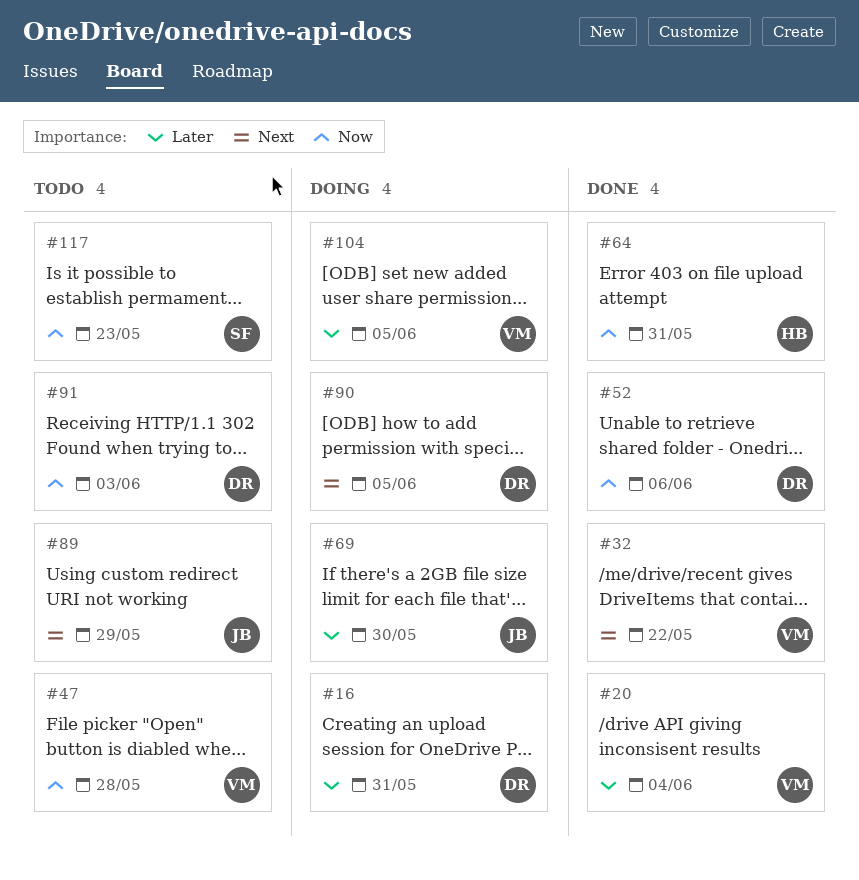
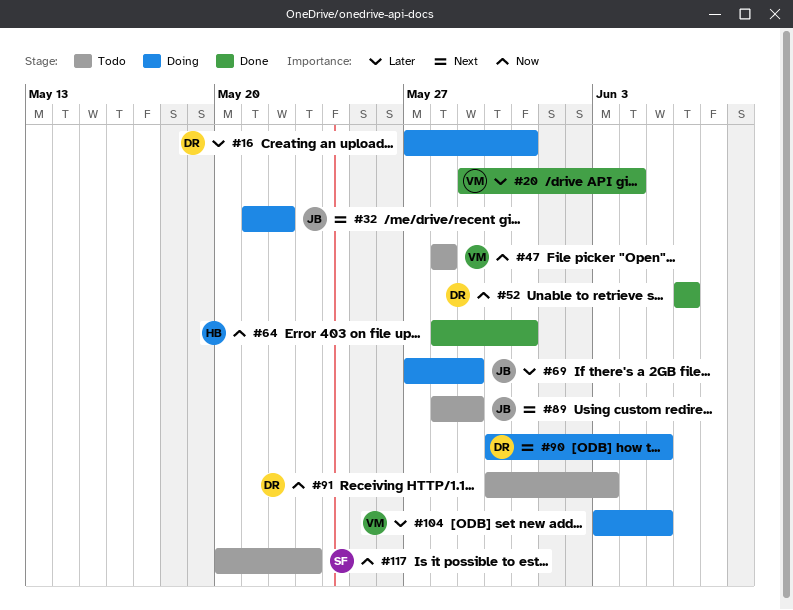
#32, status: Done -> Doing
#32, owner: VM -> JB
#69, due: May 30 -> May 29

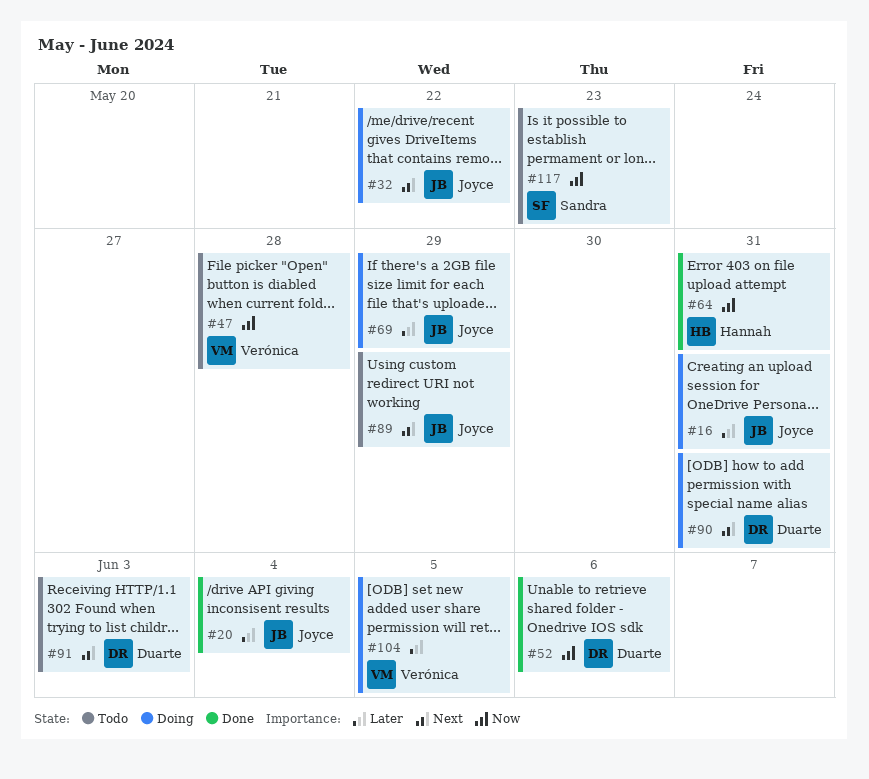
#16, owner: Duarte -> Joyce
#20, owner: Verónica -> Joyce
#90, due: Jun 5 -> May 31
#91, priority: Now -> Next

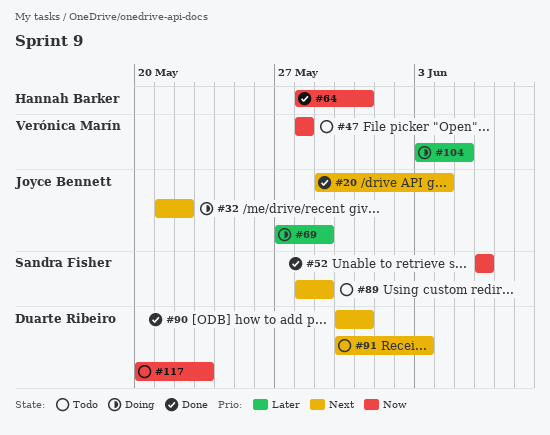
#16: present -> none
#20, priority: Later -> Next
#52, owner: Duarte Ribeiro -> Sandra Fisher
#89, owner: Joyce Bennett -> Sandra Fisher
#90, status: Doing -> Done
#117, owner: Sandra Fisher -> Duarte Ribeiro

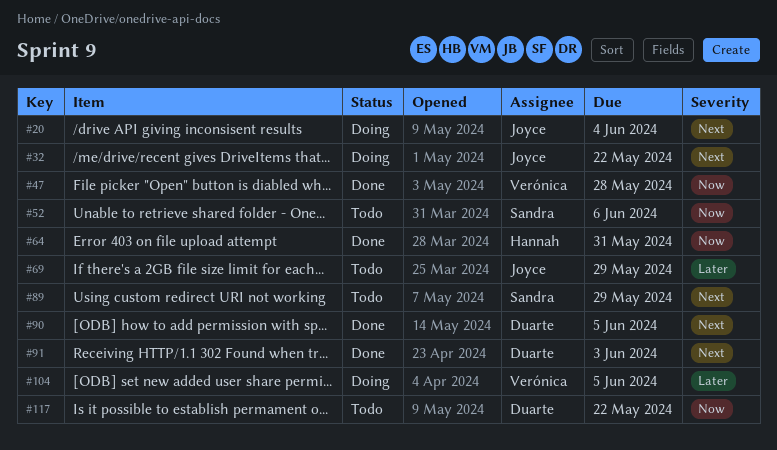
#20, status: Done -> Doing
#47, status: Todo -> Done
#52, status: Done -> Todo
#69, status: Doing -> Todo
#90, due: May 31 -> Jun 5
#91, status: Todo -> Done
#117, due: May 23 -> May 22

